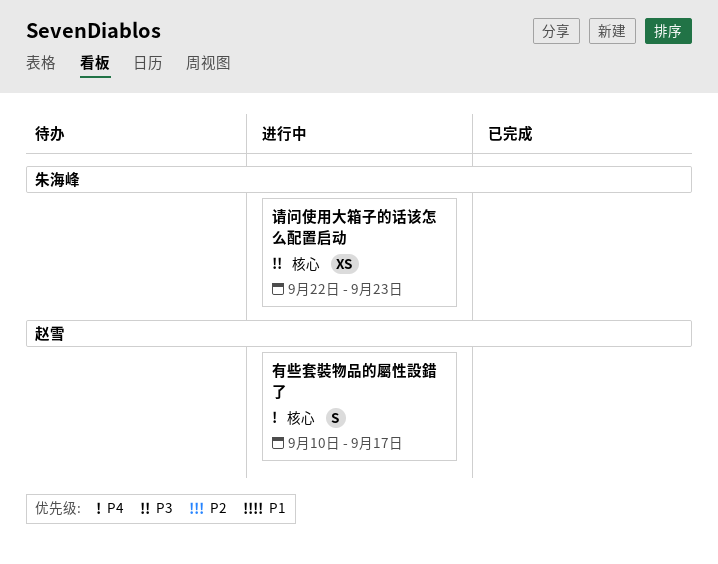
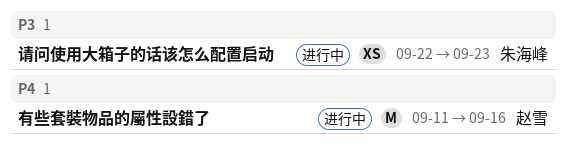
有些套裝物品的屬性設錯了, estimate: S -> M
有些套裝物品的屬性設錯了, start: Sep 10 -> Sep 11
有些套裝物品的屬性設錯了, due: Sep 17 -> Sep 16

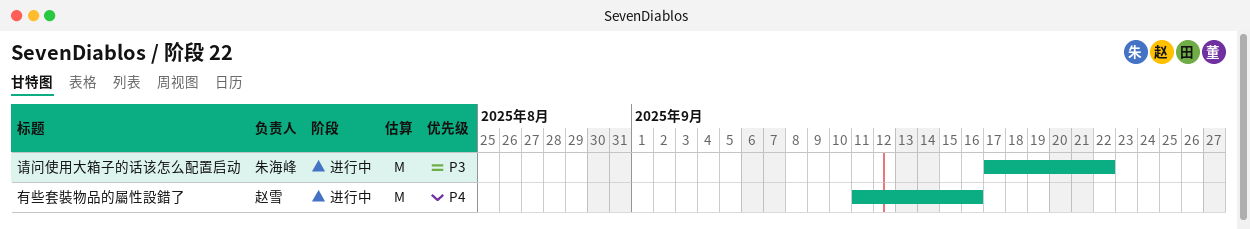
请问使用大箱子的话该怎么配置启动, estimate: XS -> M
请问使用大箱子的话该怎么配置启动, start: Sep 22 -> Sep 17
请问使用大箱子的话该怎么配置启动, due: Sep 23 -> Sep 22

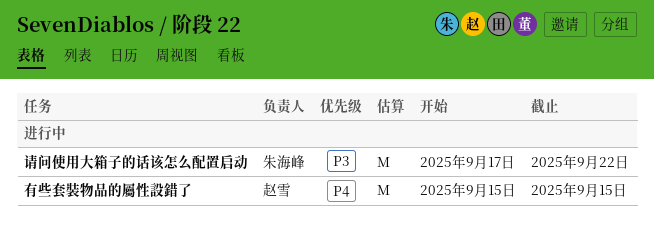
有些套裝物品的屬性設錯了, start: Sep 11 -> Sep 15
有些套裝物品的屬性設錯了, due: Sep 16 -> Sep 15

